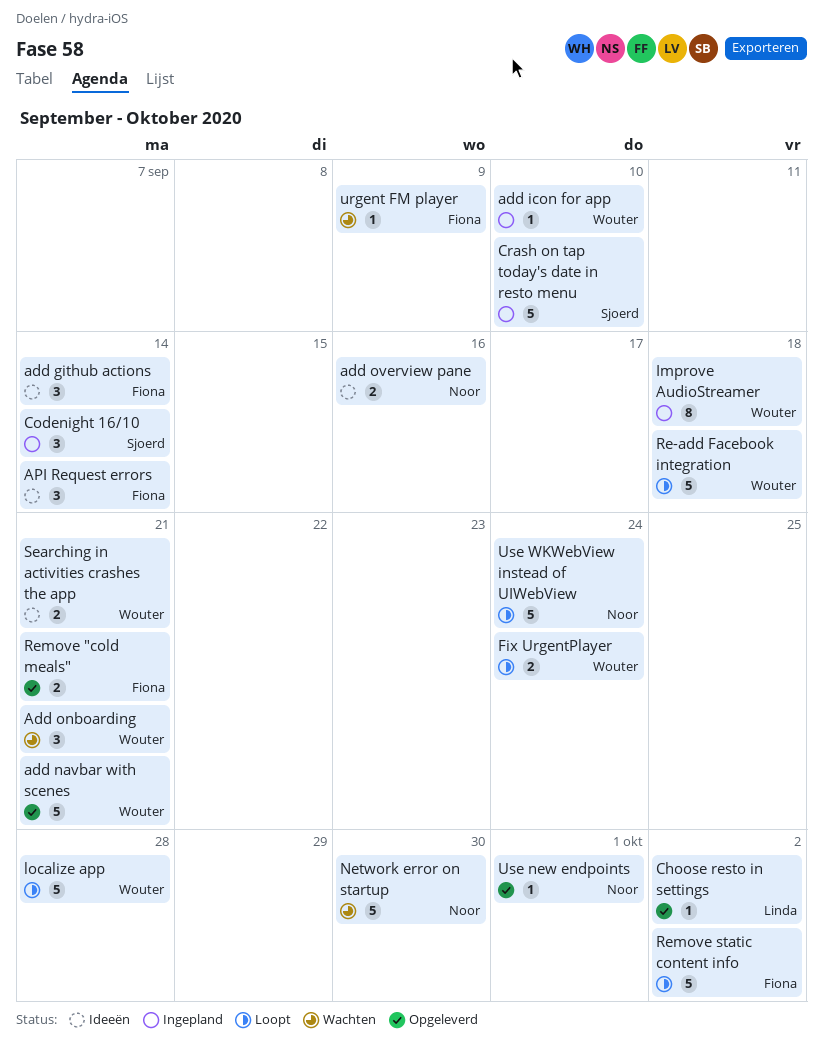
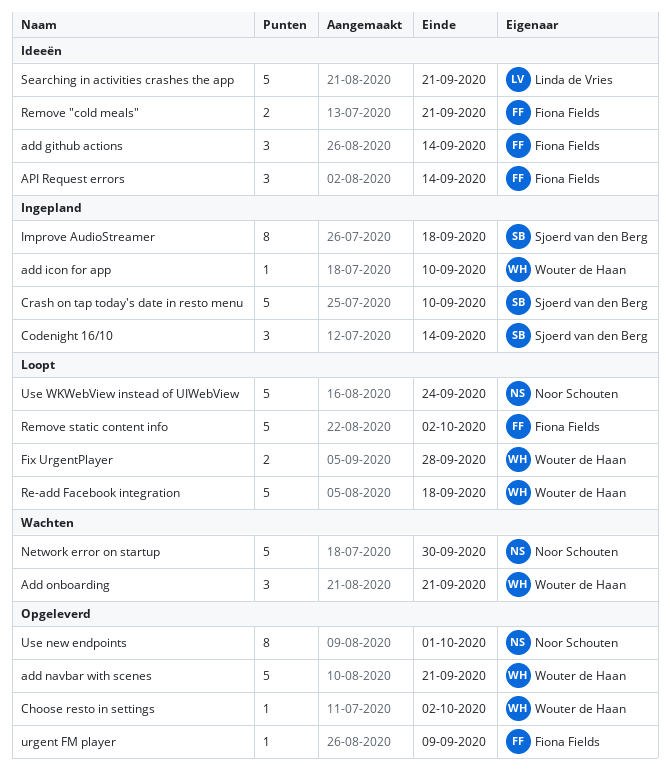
add overview pane: present -> none
Choose resto in settings, owner: Linda de Vries -> Wouter de Haan
Fix UrgentPlayer, due: Sep 24 -> Sep 28
Improve AudioStreamer, owner: Wouter de Haan -> Sjoerd van den Berg
localize app: present -> none
Remove "cold meals", status: Opgeleverd -> Ideeën
Searching in activities crashes the app, owner: Wouter de Haan -> Linda de Vries
Searching in activities crashes the app, estimate: 2 -> 5
urgent FM player, status: Wachten -> Opgeleverd
Use new endpoints, estimate: 1 -> 8

